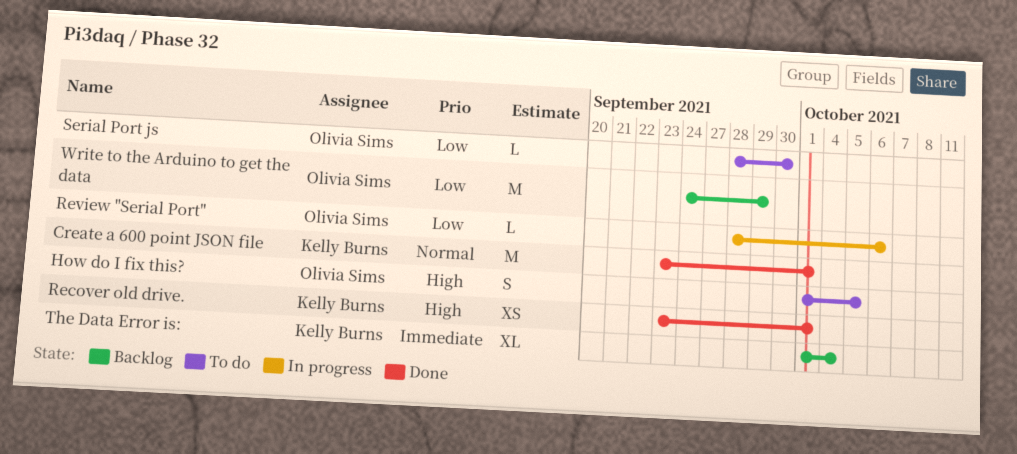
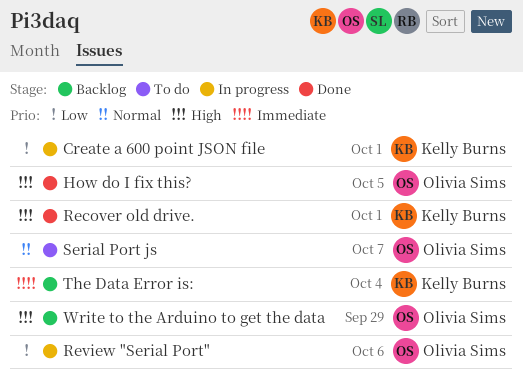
Create a 600 point JSON file, status: Done -> In progress
Create a 600 point JSON file, priority: Normal -> Low
How do I fix this?, status: To do -> Done
Serial Port js, priority: Low -> Normal
Serial Port js, due: Sep 30 -> Oct 7
Write to the Arduino to get the data, priority: Low -> High

